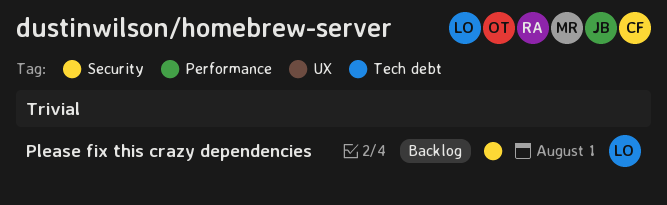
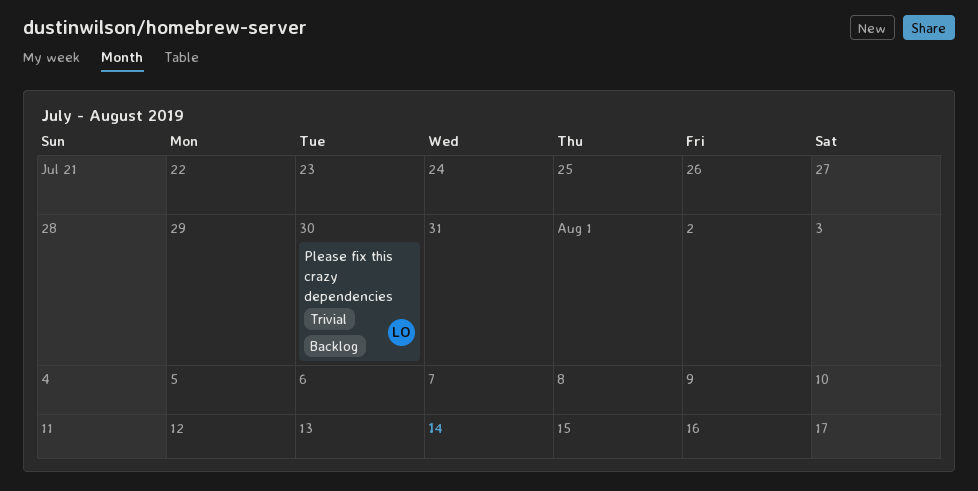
Please fix this crazy dependencies, due: Aug 1 -> Jul 30

